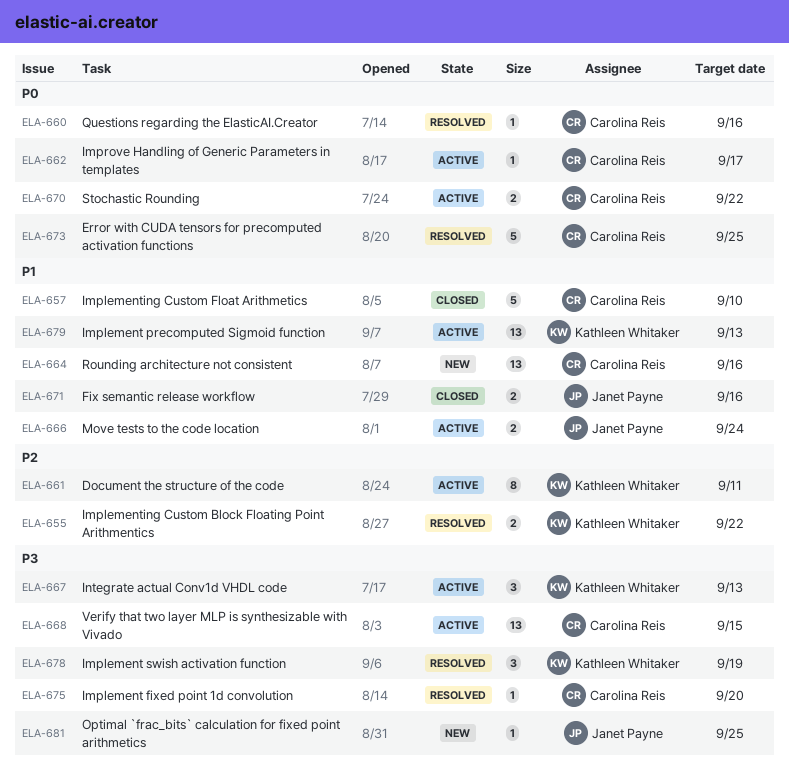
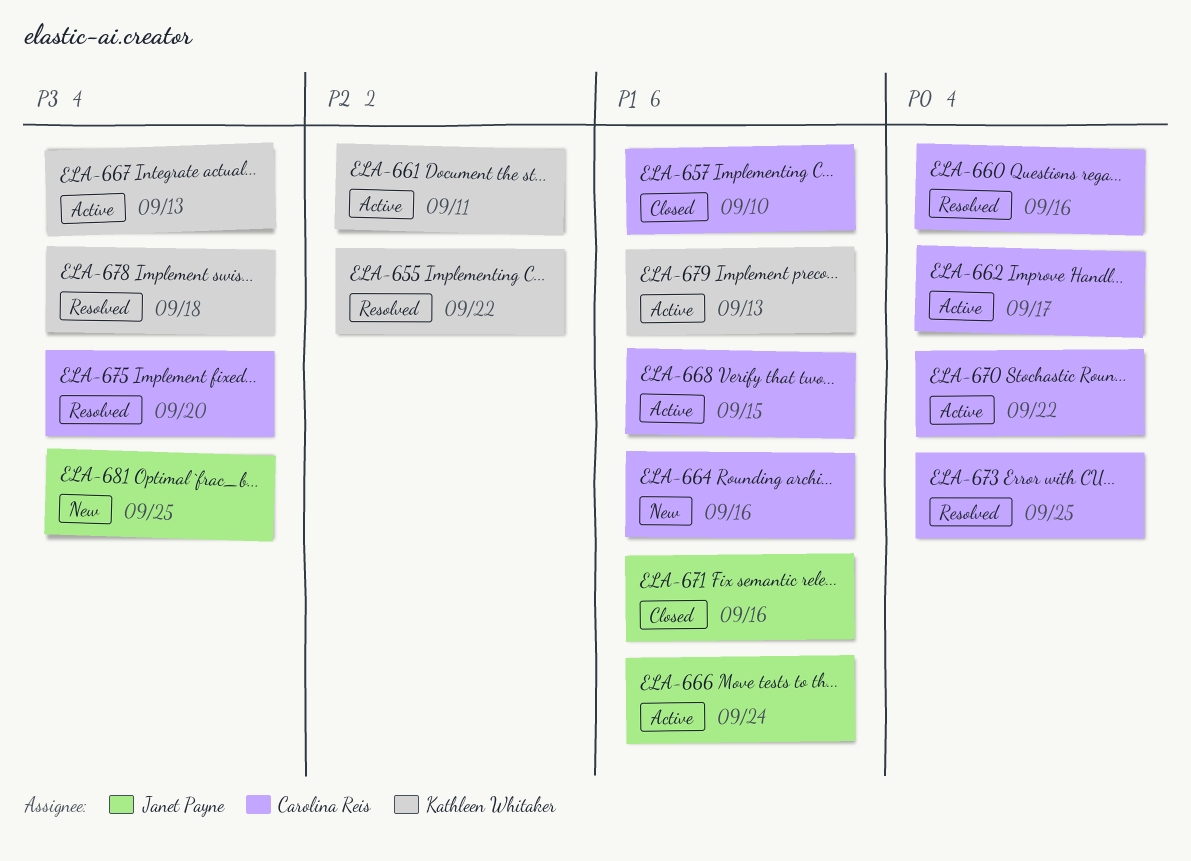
ELA-668, priority: P3 -> P1
ELA-678, due: Sep 19 -> Sep 18

